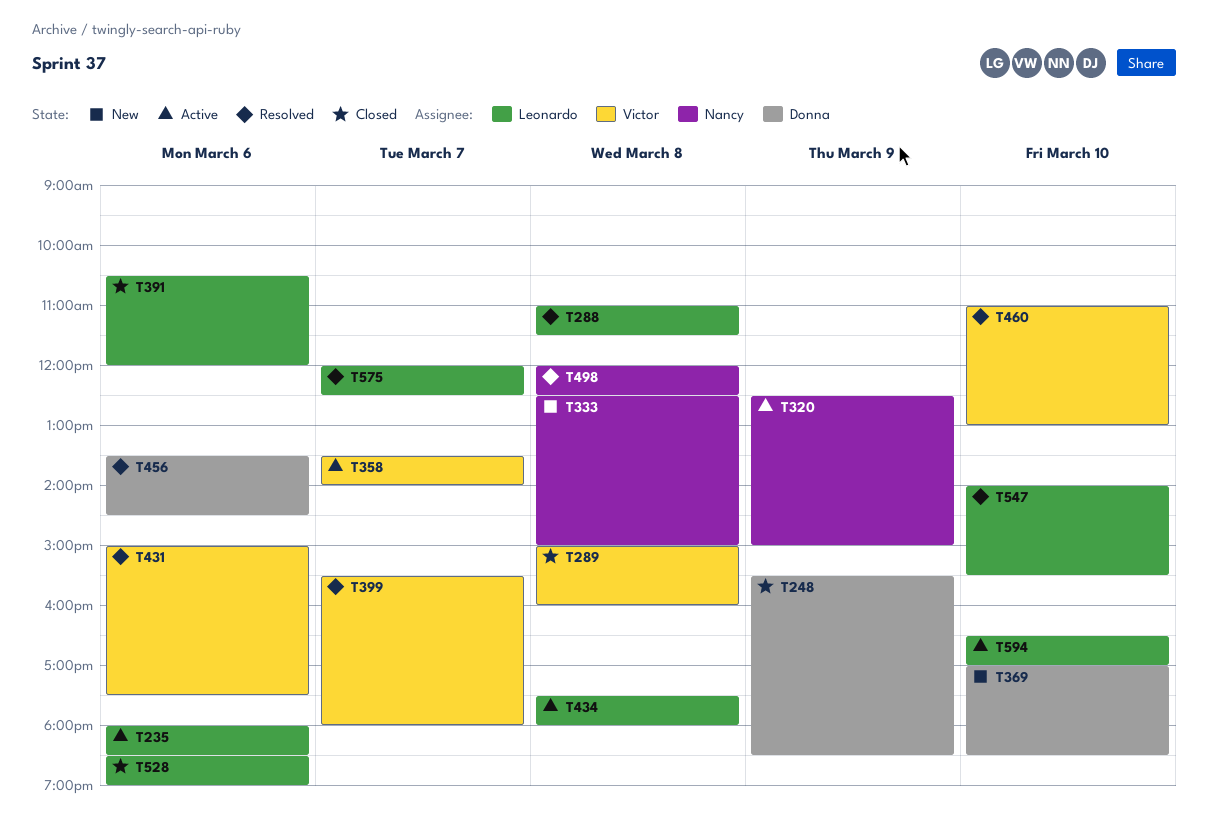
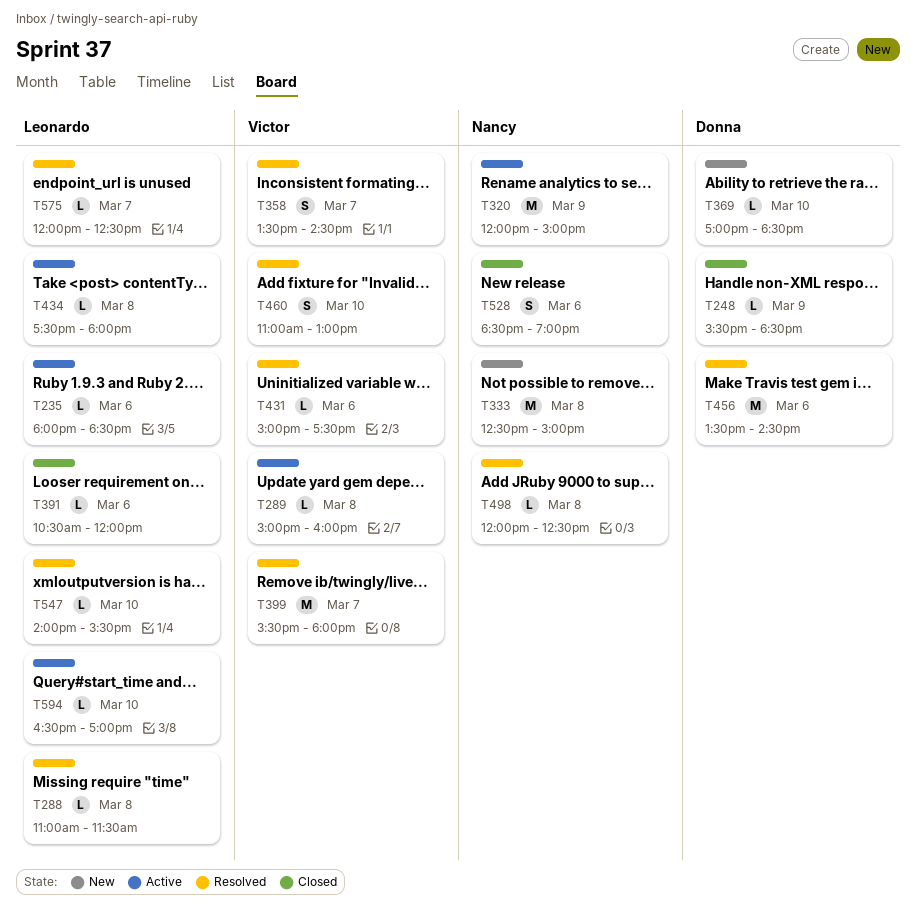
T289, status: Closed -> Active
T320, begins: 12:30 -> 12:00
T358, status: Active -> Resolved
T358, ends: 14:00 -> 14:30
T528, owner: Leonardo -> Nancy

